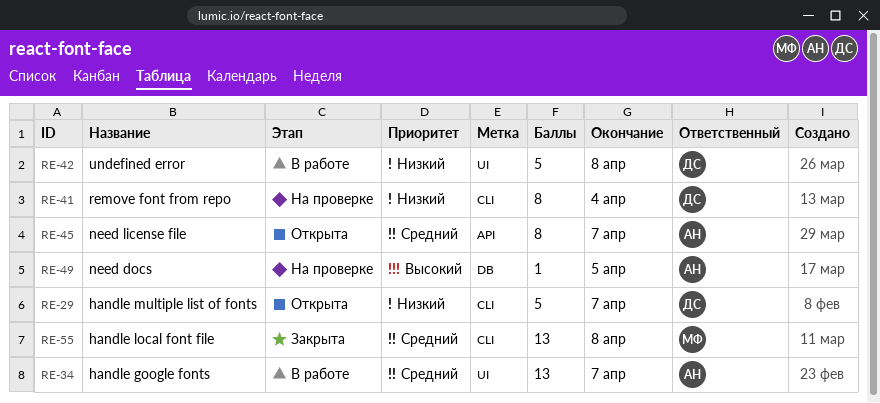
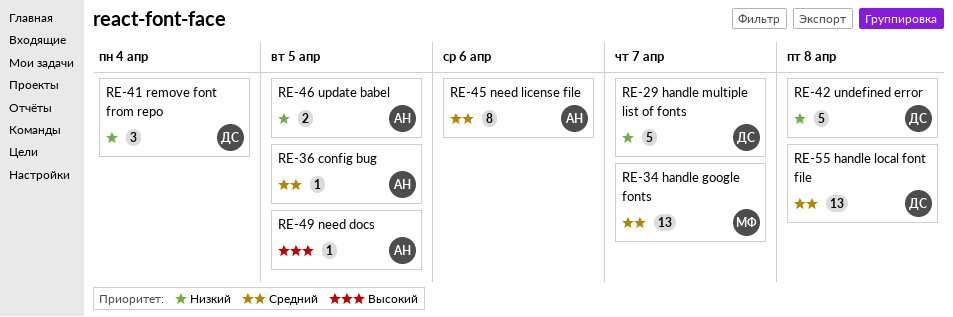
RE-34, owner: АН -> МФ
RE-36: none -> present
RE-41, estimate: 8 -> 3
RE-45, due: Apr 7 -> Apr 6
RE-46: none -> present
RE-55, owner: МФ -> ДС

